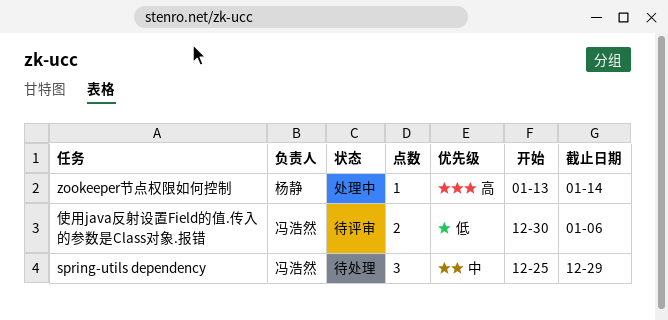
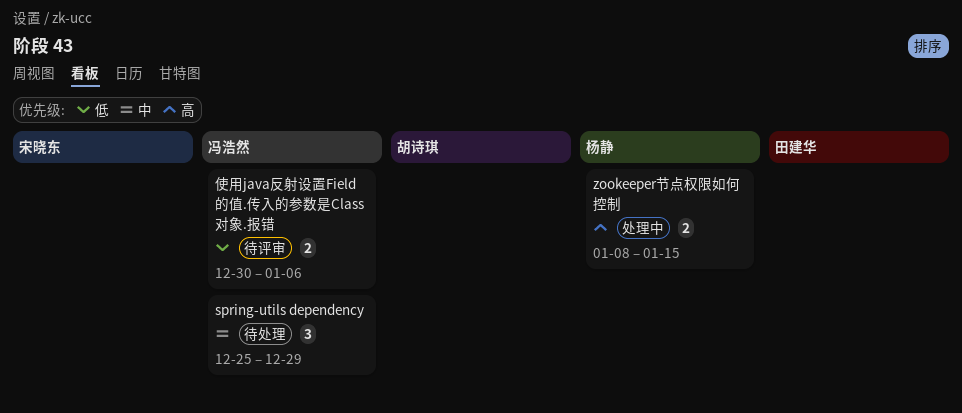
zookeeper节点权限如何控制, estimate: 1 -> 2
zookeeper节点权限如何控制, start: Jan 13 -> Jan 8
zookeeper节点权限如何控制, due: Jan 14 -> Jan 15

